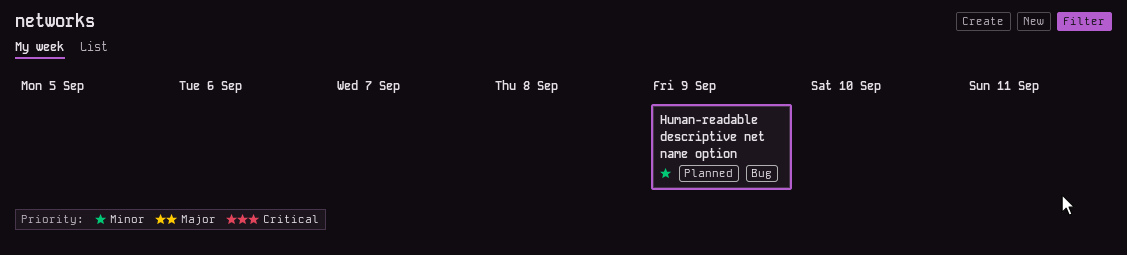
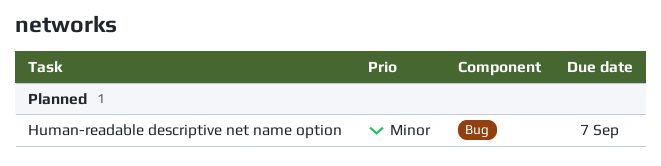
Human-readable descriptive net name option, due: Sep 9 -> Sep 7

